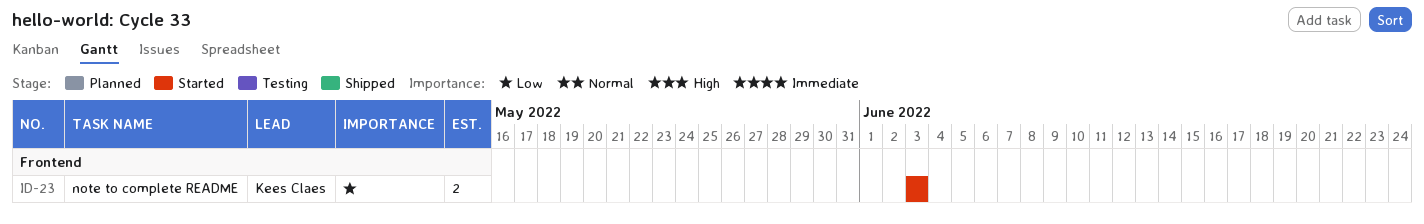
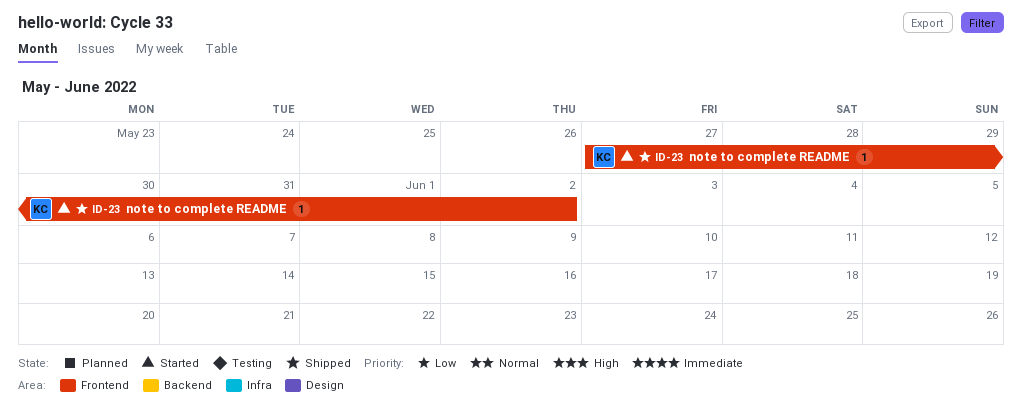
ID-23, estimate: 2 -> 1
ID-23, start: Jun 3 -> May 27
ID-23, due: Jun 3 -> Jun 2

